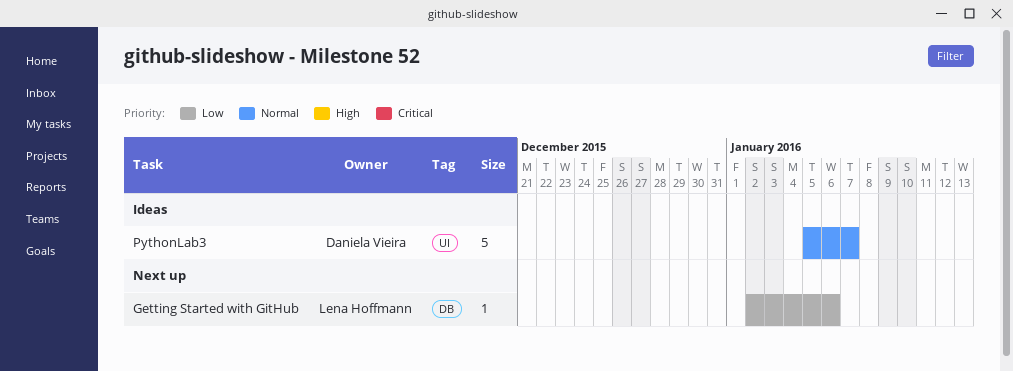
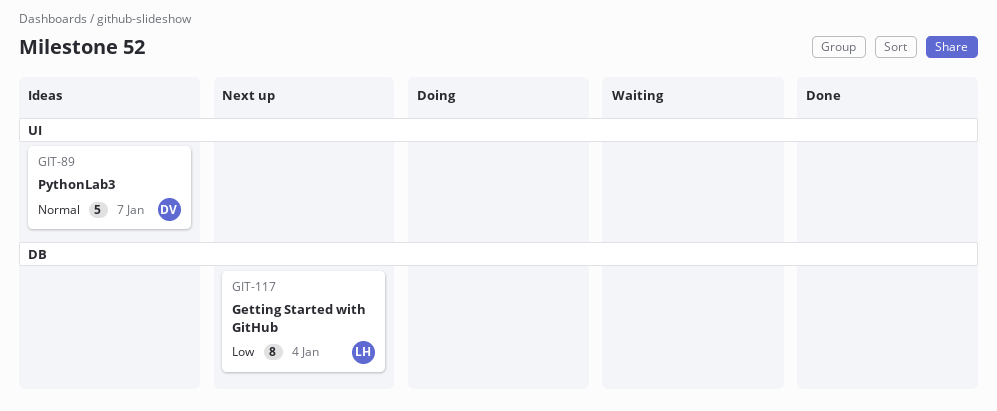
Getting Started with GitHub, estimate: 1 -> 8
Getting Started with GitHub, due: Jan 6 -> Jan 4

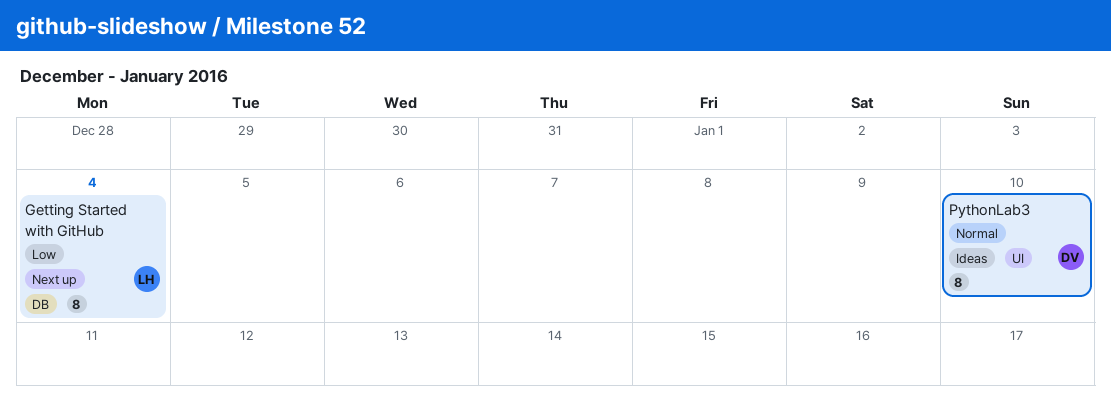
PythonLab3, estimate: 5 -> 8
PythonLab3, due: Jan 7 -> Jan 10

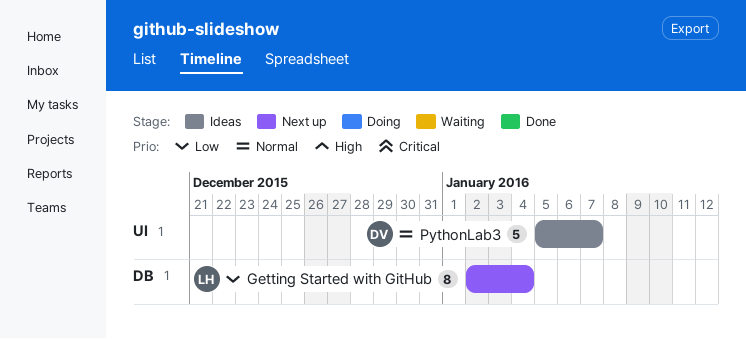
PythonLab3, estimate: 8 -> 5
PythonLab3, due: Jan 10 -> Jan 7

